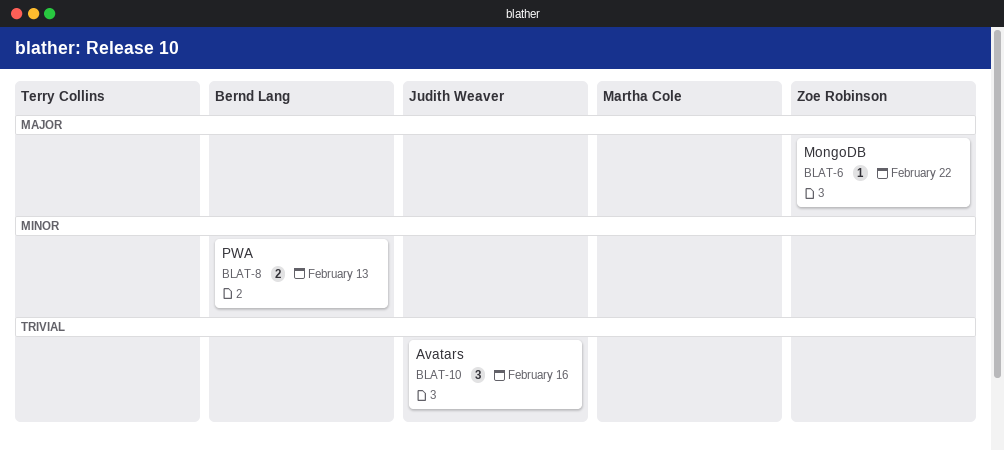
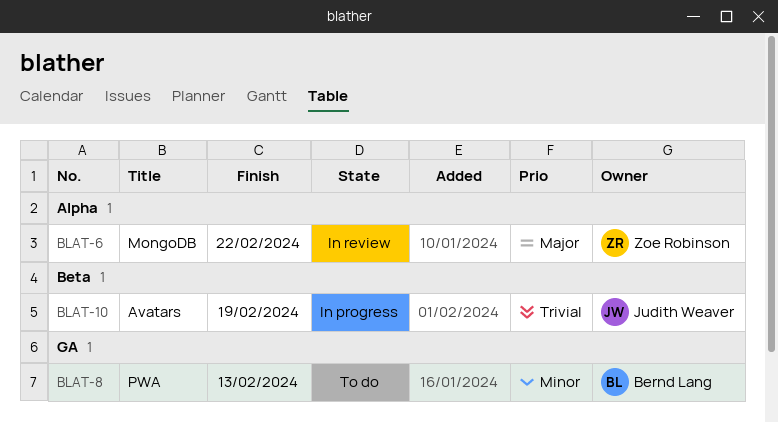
BLAT-10, due: Feb 16 -> Feb 19

